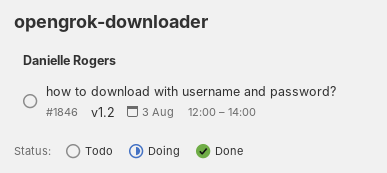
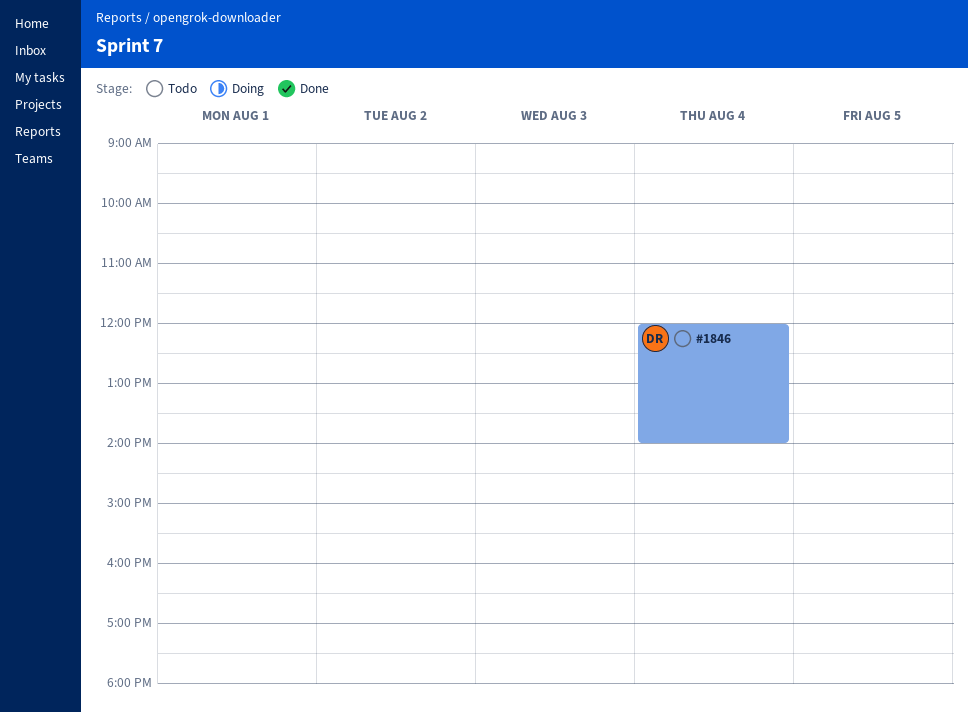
#1846, day: Aug 3 -> Aug 4

